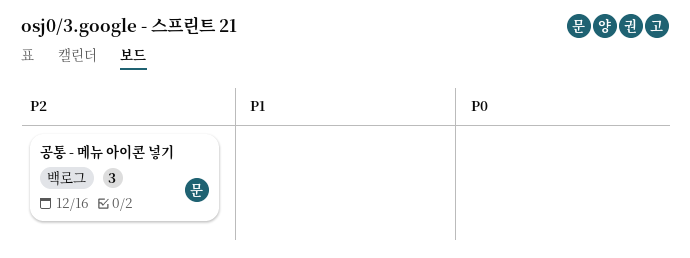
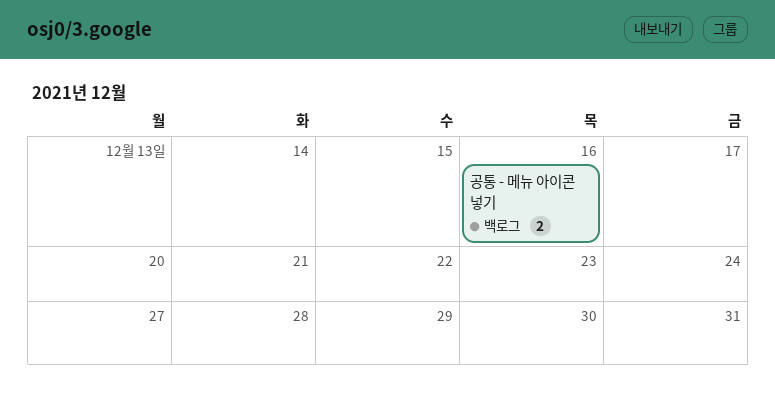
공통 - 메뉴 아이콘 넣기, estimate: 3 -> 2

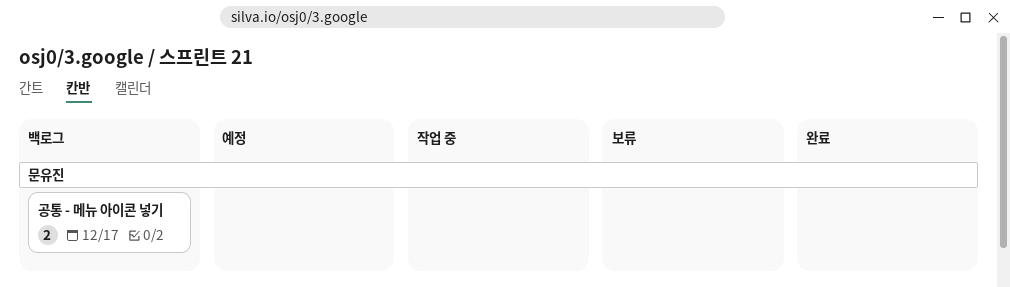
공통 - 메뉴 아이콘 넣기, due: Dec 16 -> Dec 17

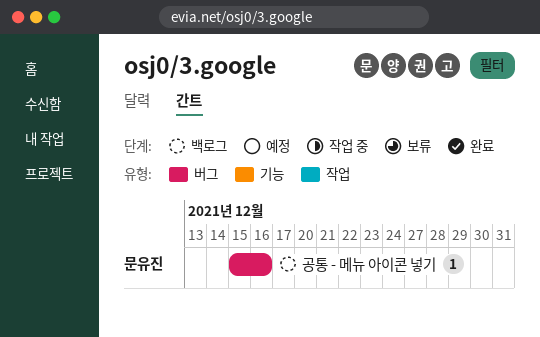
공통 - 메뉴 아이콘 넣기, estimate: 2 -> 1
공통 - 메뉴 아이콘 넣기, due: Dec 17 -> Dec 16

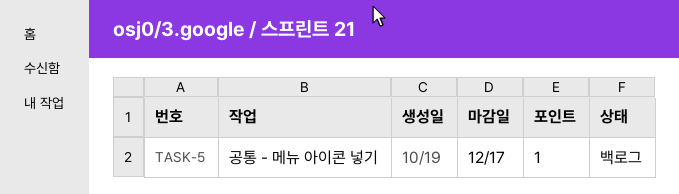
공통 - 메뉴 아이콘 넣기, due: Dec 16 -> Dec 17

